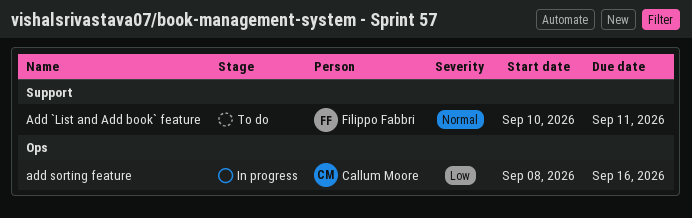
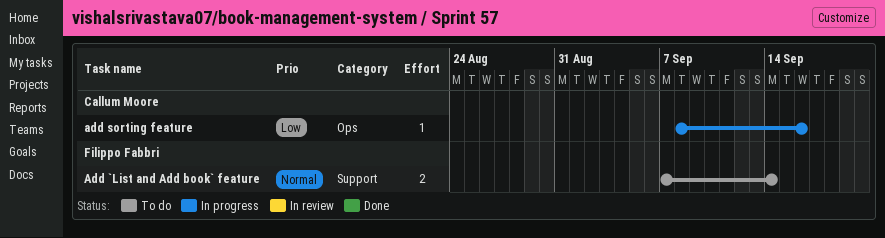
Add `List and Add book` feature, start: Sep 10 -> Sep 7
Add `List and Add book` feature, due: Sep 11 -> Sep 14

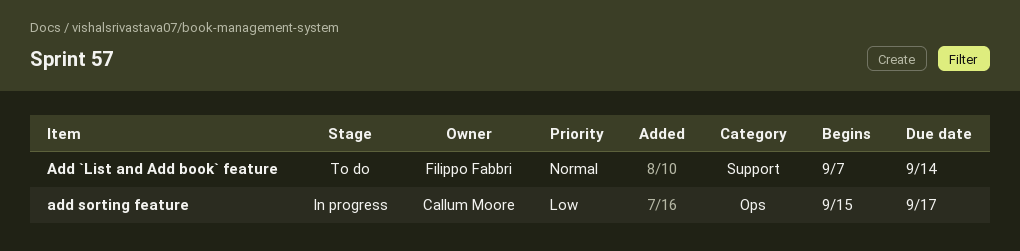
add sorting feature, start: Sep 8 -> Sep 15
add sorting feature, due: Sep 16 -> Sep 17

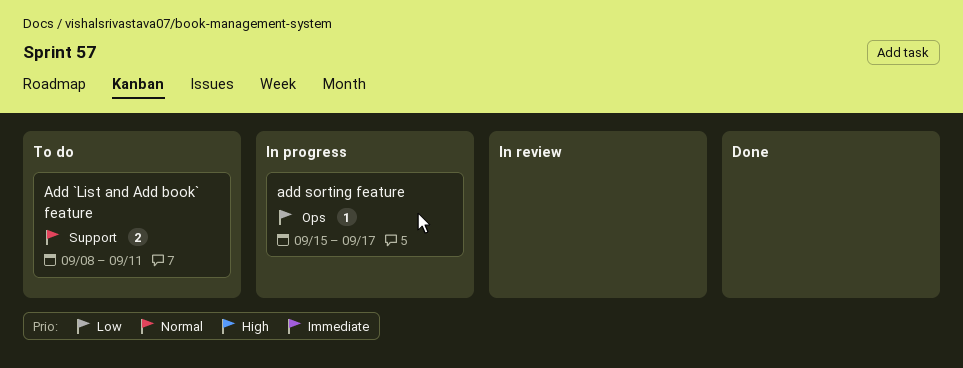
Add `List and Add book` feature, start: Sep 7 -> Sep 8
Add `List and Add book` feature, due: Sep 14 -> Sep 11

